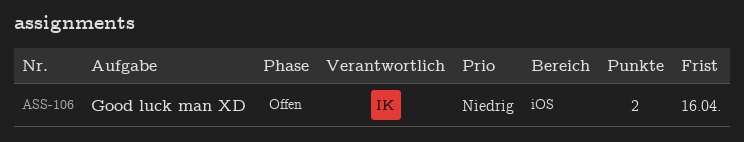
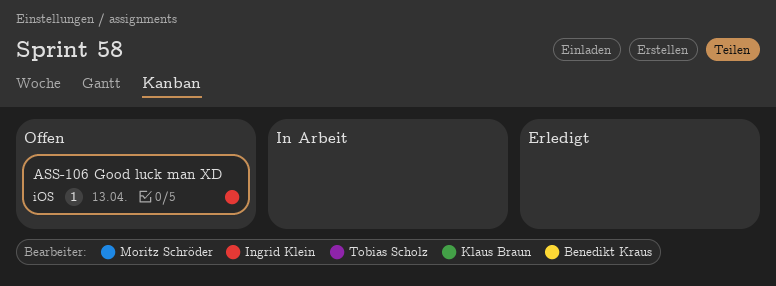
ASS-106, estimate: 2 -> 1
ASS-106, due: Apr 16 -> Apr 13

